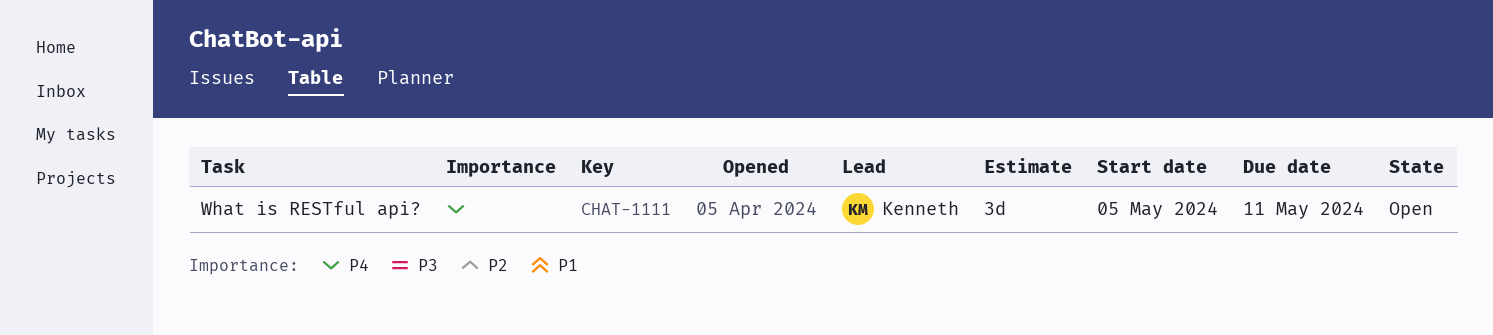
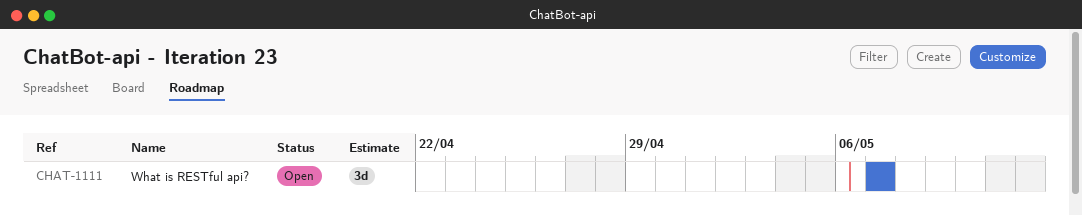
CHAT-1111, start: May 5 -> May 7
CHAT-1111, due: May 11 -> May 7

